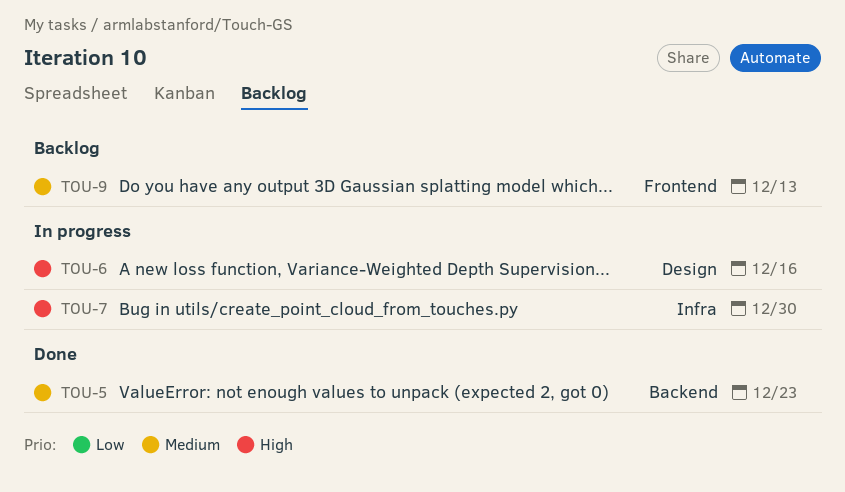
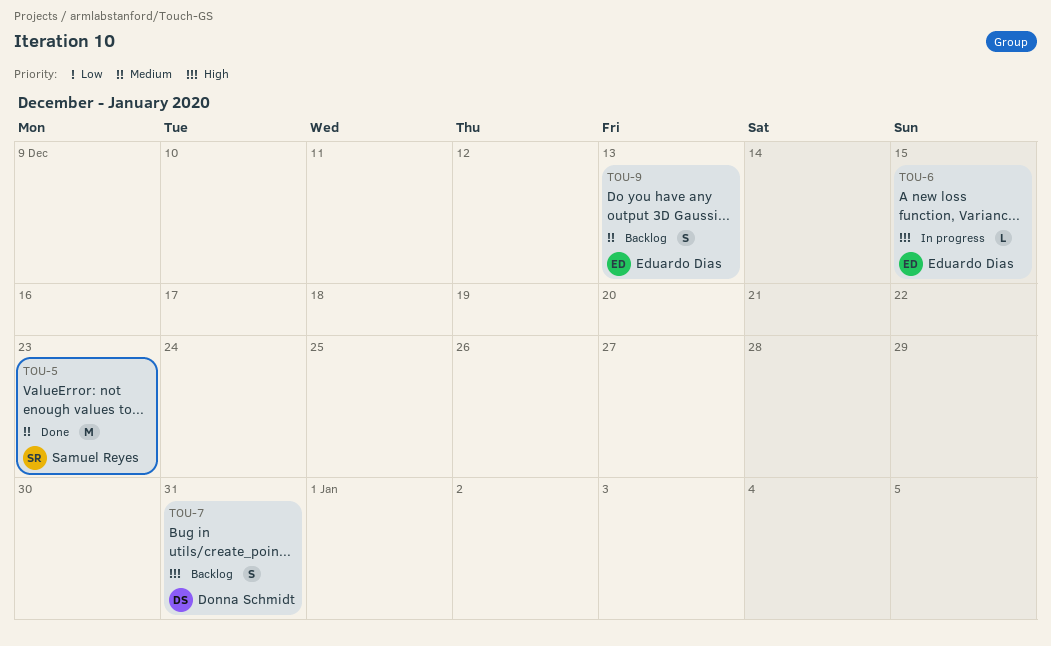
TOU-6, due: Dec 16 -> Dec 15
TOU-7, status: In progress -> Backlog
TOU-7, due: Dec 30 -> Dec 31

